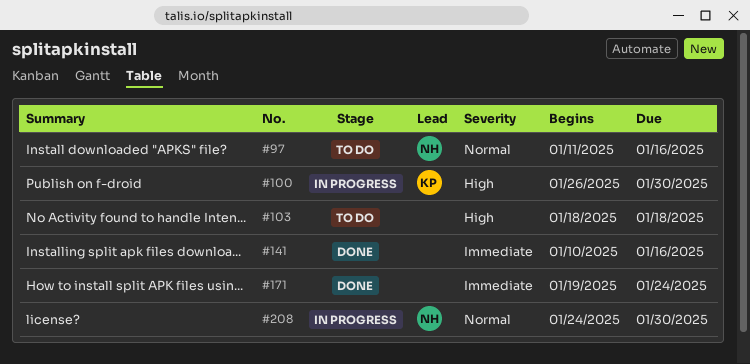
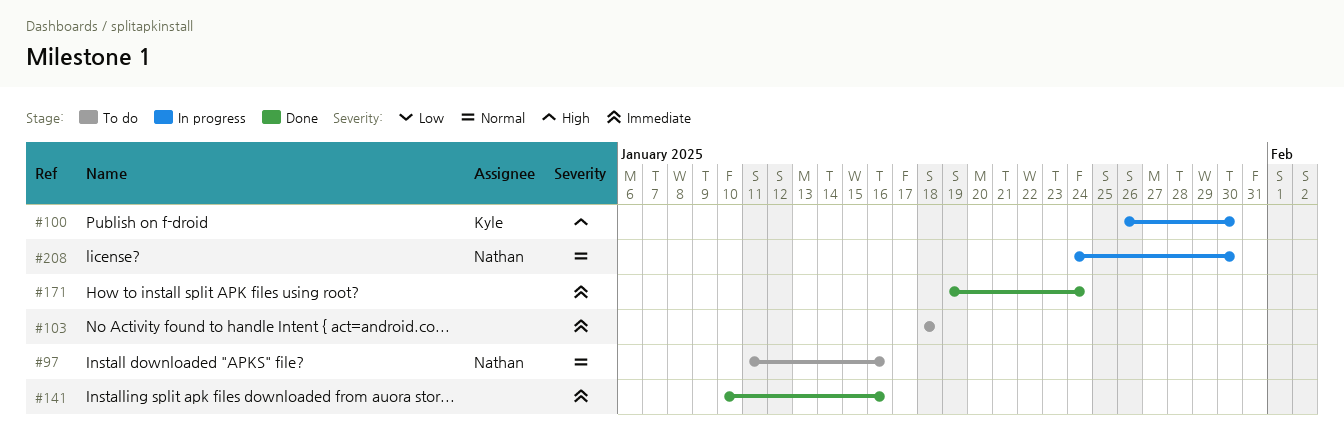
#103, priority: High -> Immediate

